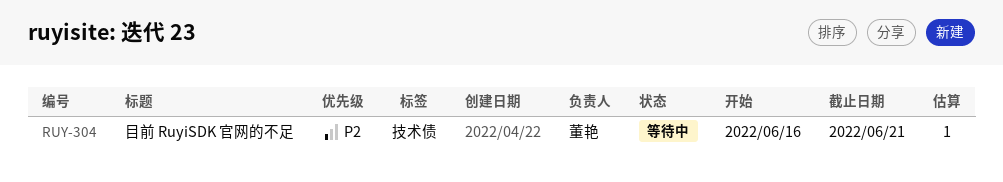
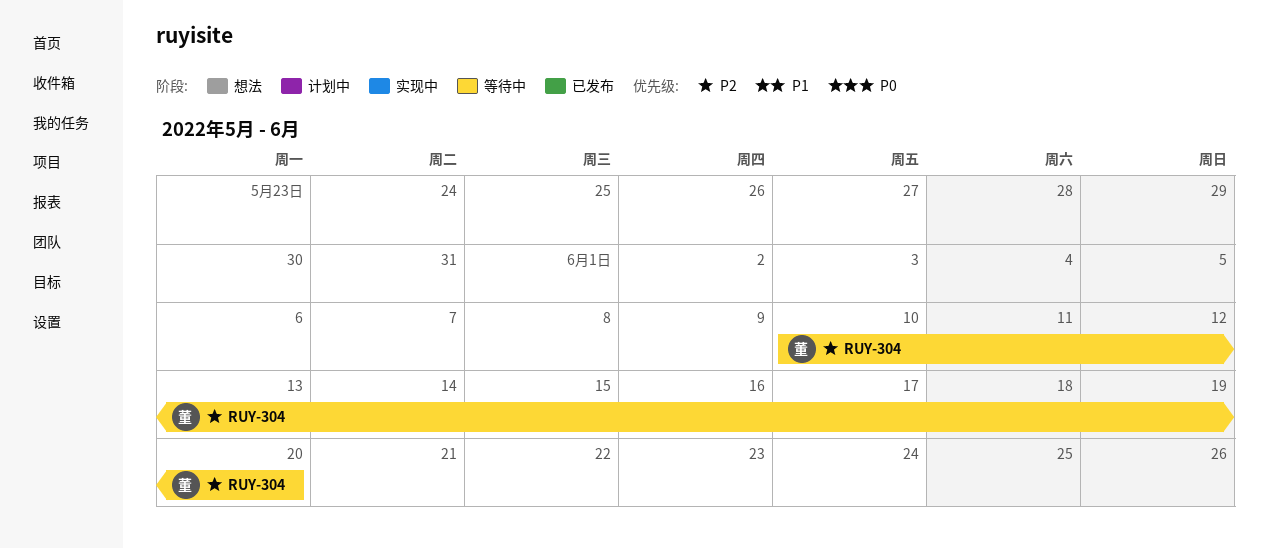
RUY-304, start: Jun 16 -> Jun 10
RUY-304, due: Jun 21 -> Jun 20

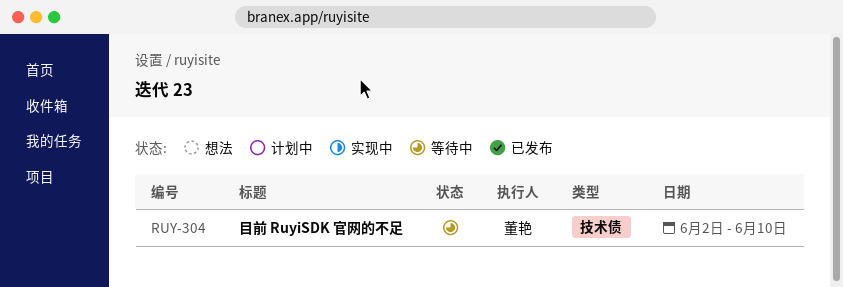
RUY-304, start: Jun 10 -> Jun 2
RUY-304, due: Jun 20 -> Jun 10

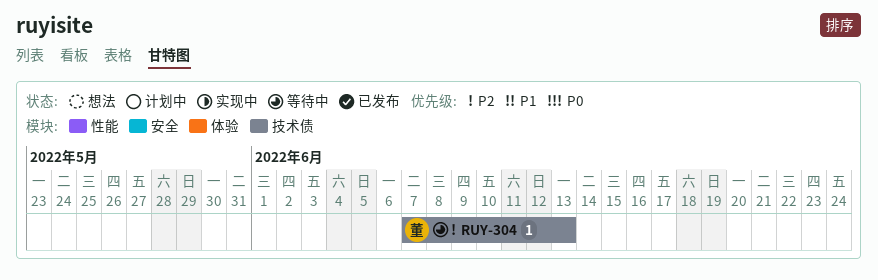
RUY-304, start: Jun 2 -> Jun 7
RUY-304, due: Jun 10 -> Jun 13

